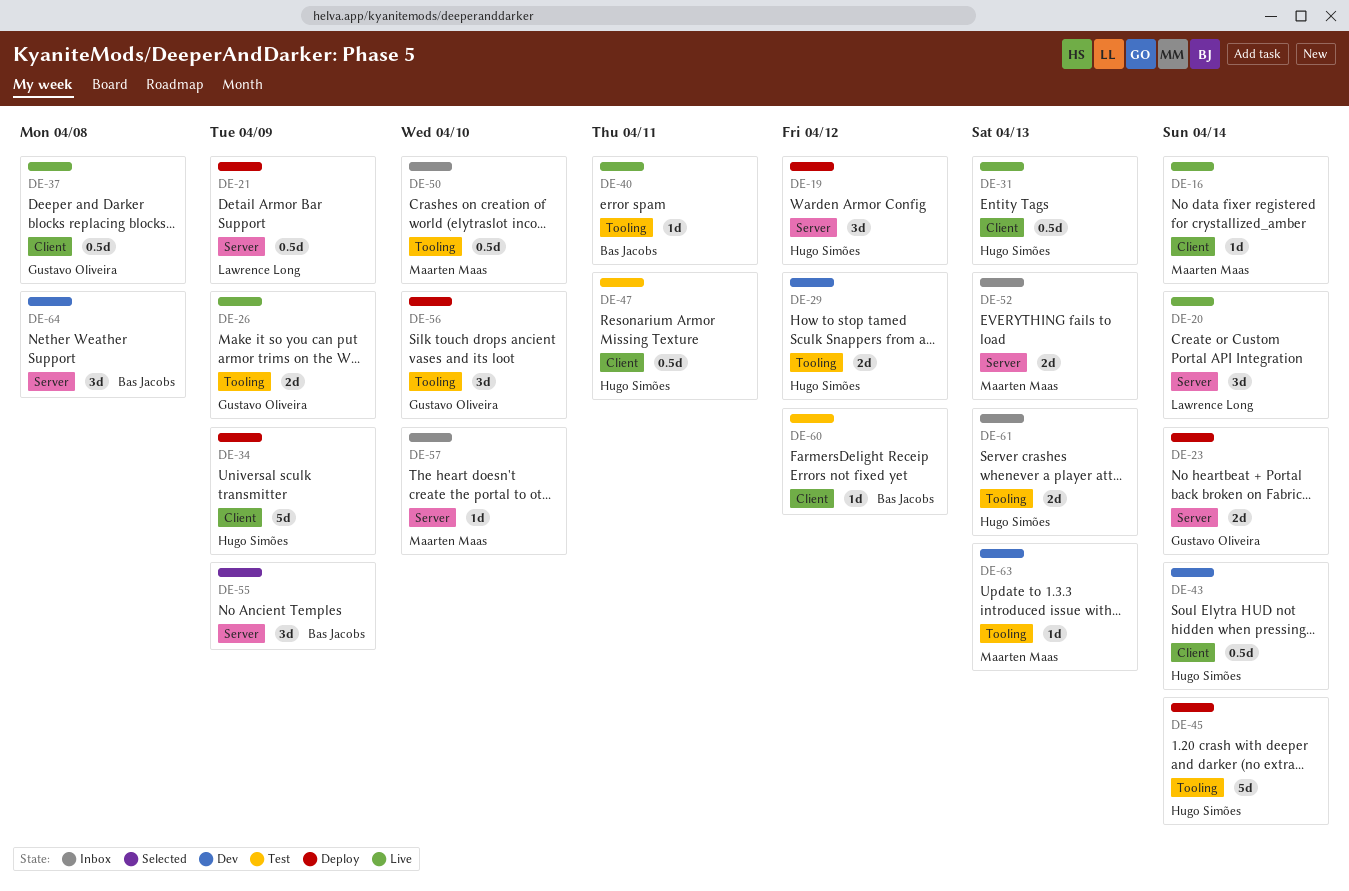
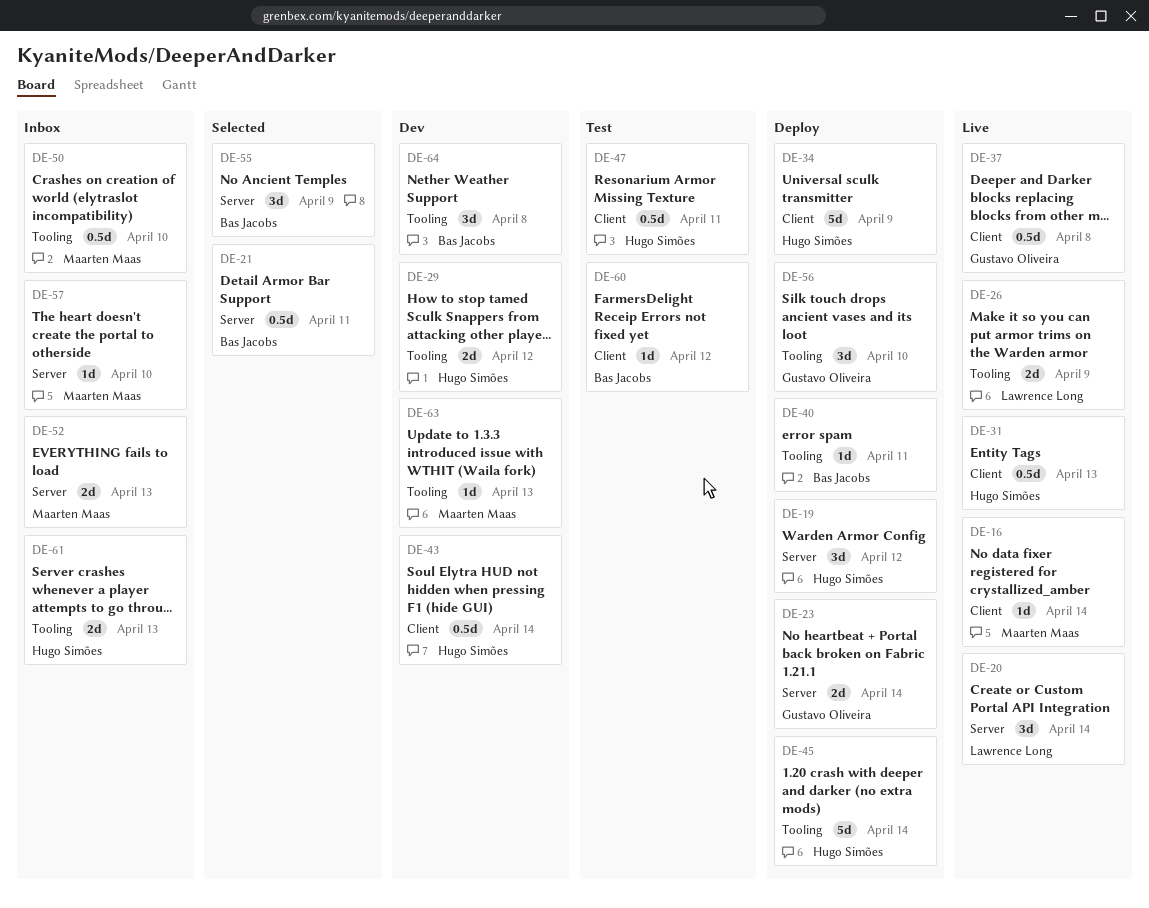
DE-21, status: Deploy -> Selected
DE-21, owner: Lawrence Long -> Bas Jacobs
DE-21, due: Apr 9 -> Apr 11
DE-26, owner: Gustavo Oliveira -> Lawrence Long
DE-40, status: Live -> Deploy
DE-64, label: Server -> Tooling

